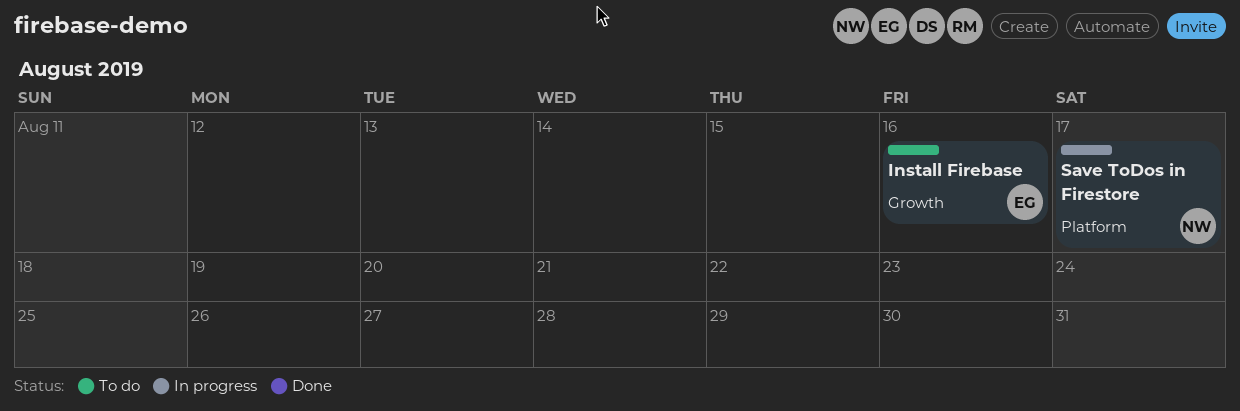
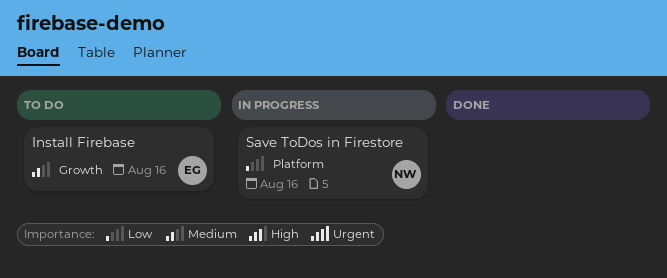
Save ToDos in Firestore, due: Aug 17 -> Aug 16

